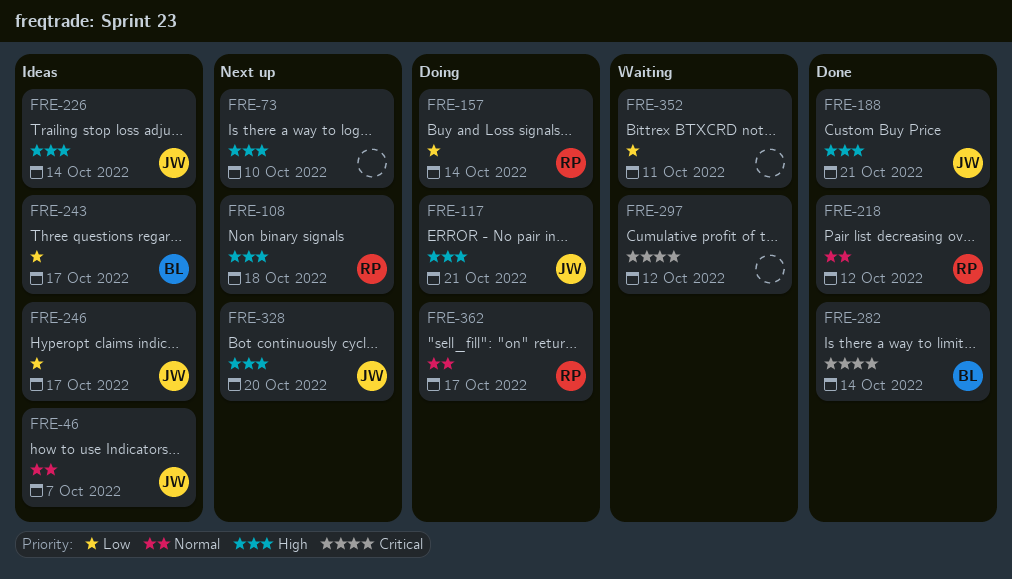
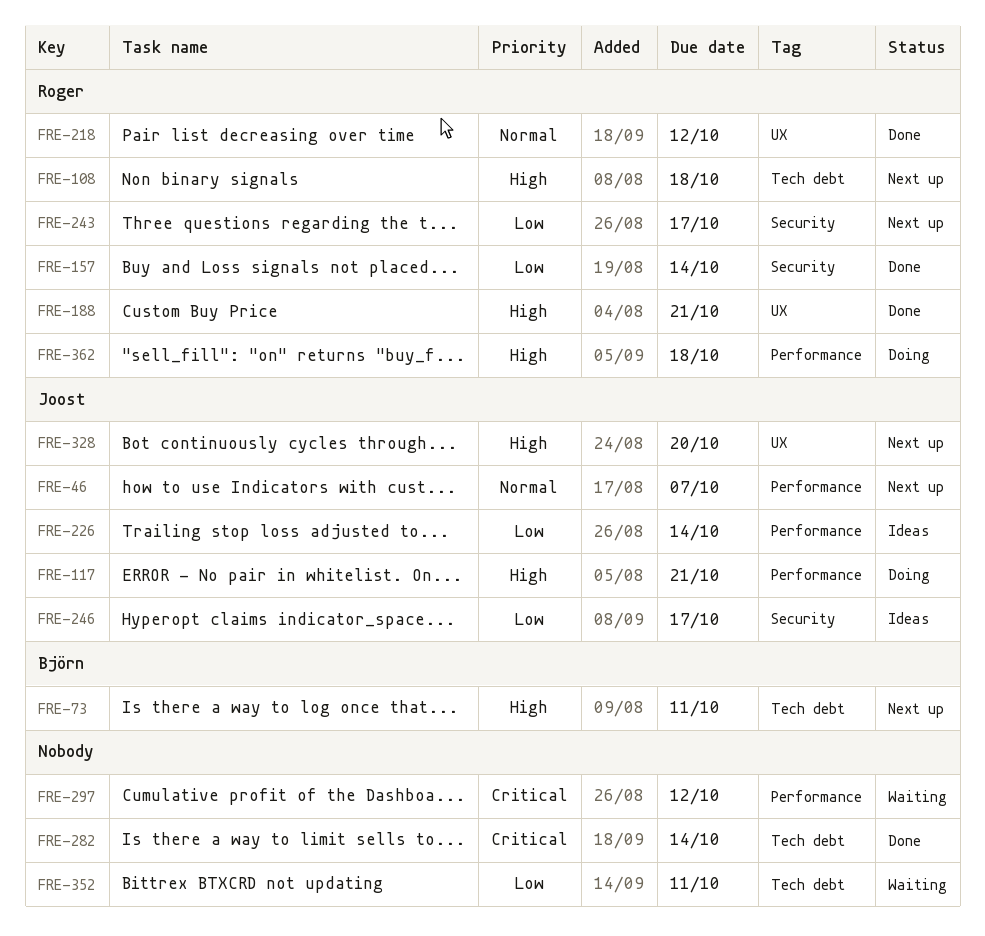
FRE-46, status: Ideas -> Next up
FRE-73, owner: none -> Björn
FRE-73, due: Oct 10 -> Oct 11
FRE-157, status: Doing -> Done
FRE-188, owner: Joost -> Roger
FRE-226, priority: High -> Low
FRE-243, status: Ideas -> Next up
FRE-243, owner: Björn -> Roger
FRE-282, owner: Björn -> none
FRE-362, priority: Normal -> High
FRE-362, due: Oct 17 -> Oct 18

